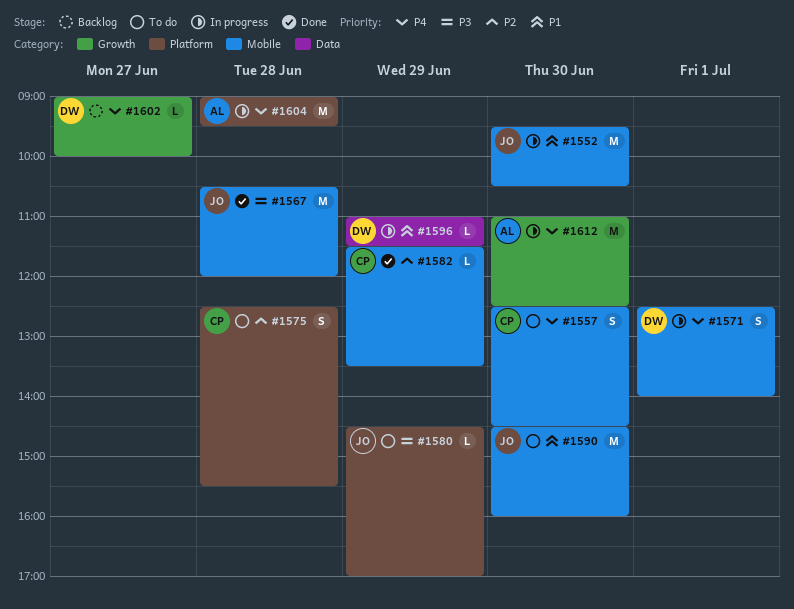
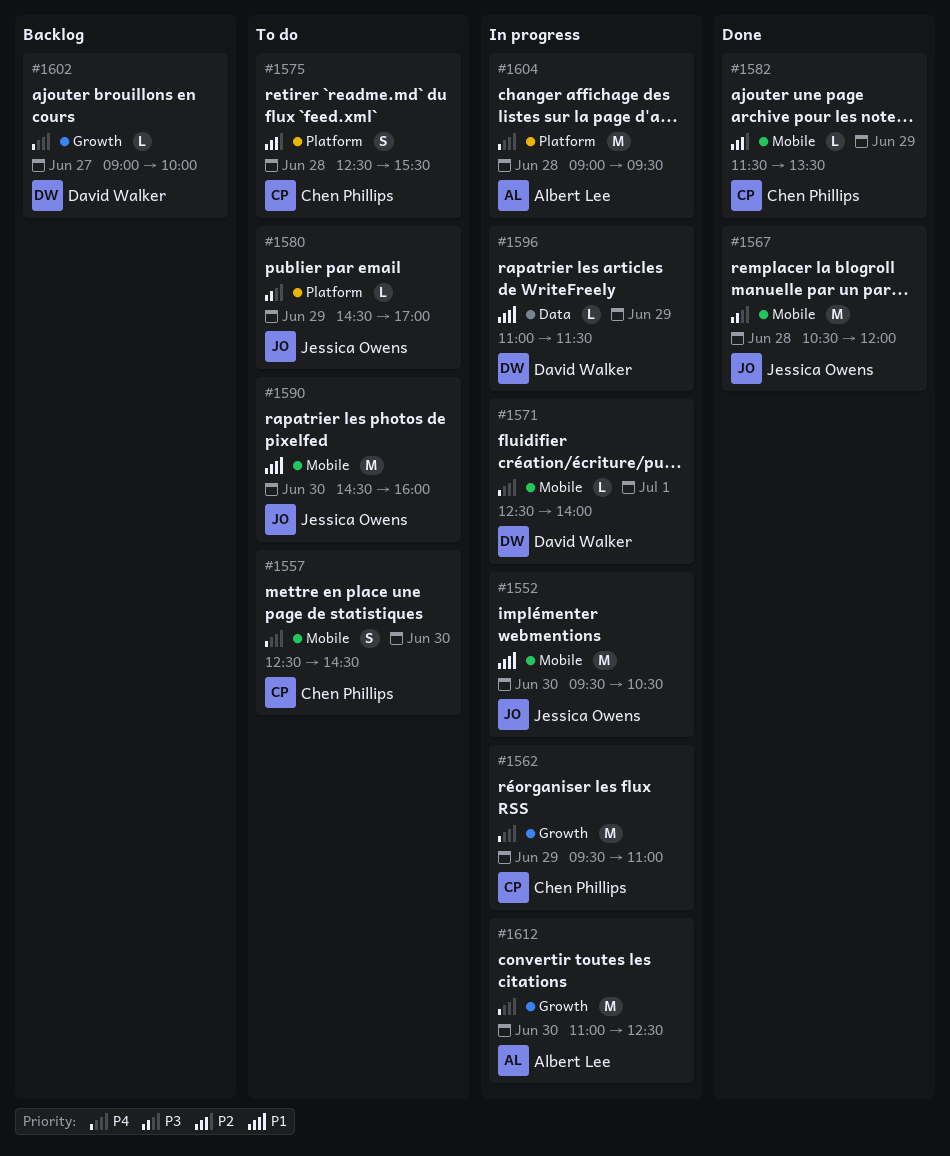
#1562: none -> present
#1571, estimate: S -> L

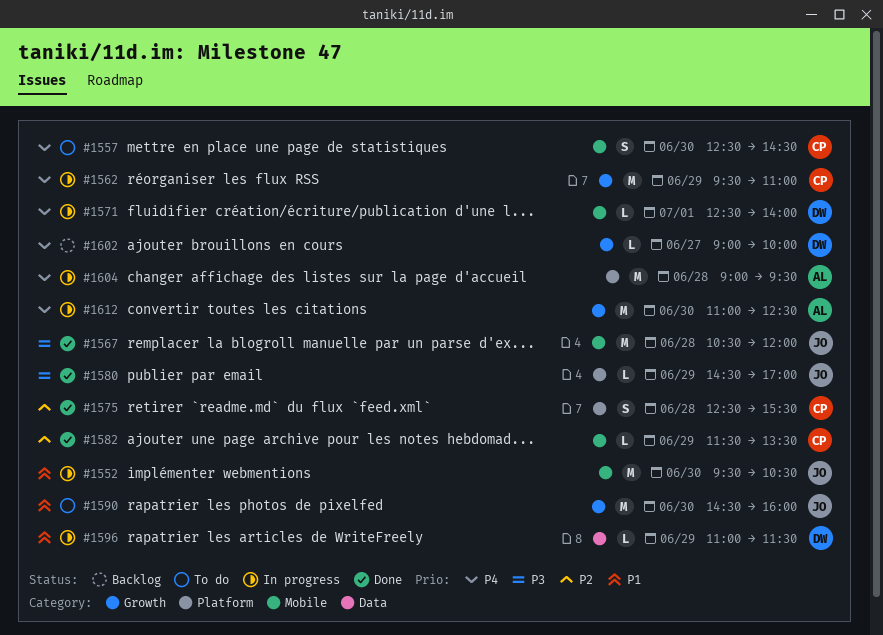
#1575, status: To do -> Done
#1580, status: To do -> Done
#1590, label: Mobile -> Growth

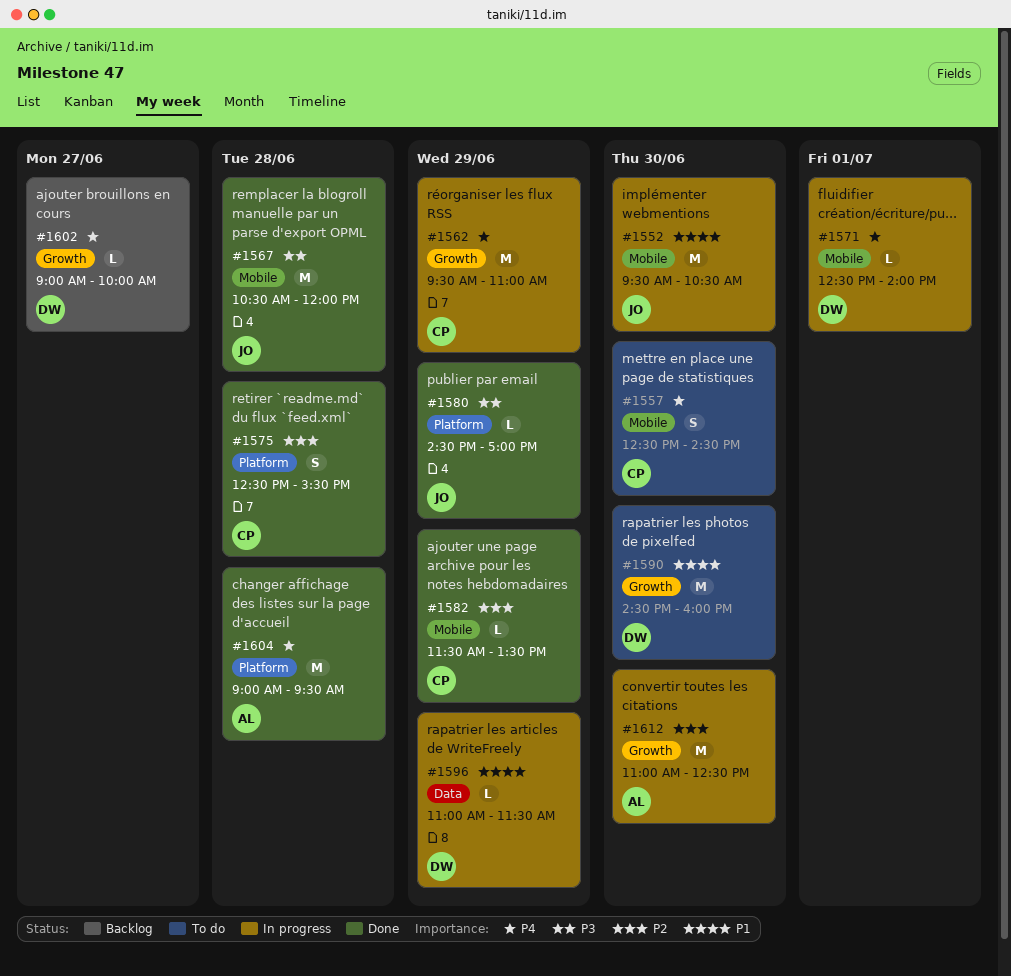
#1590, owner: JO -> DW
#1604, status: In progress -> Done
#1612, priority: P4 -> P2

